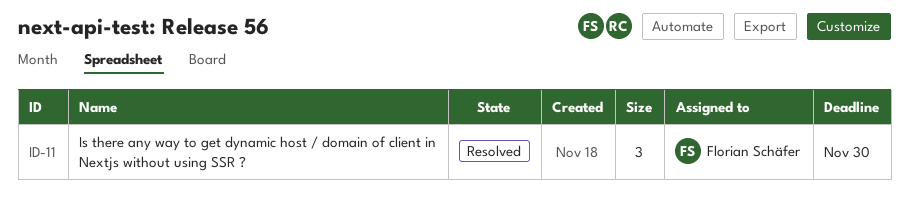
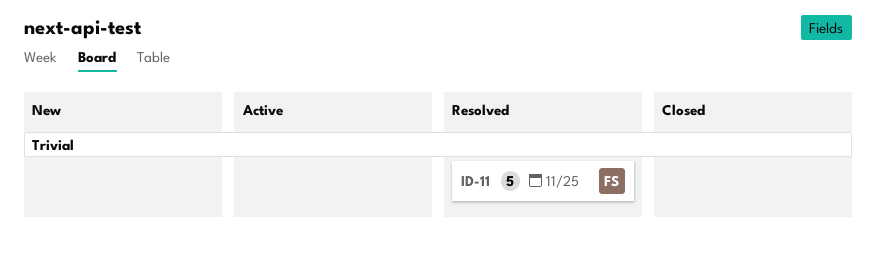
ID-11, estimate: 3 -> 5
ID-11, due: Nov 30 -> Nov 25

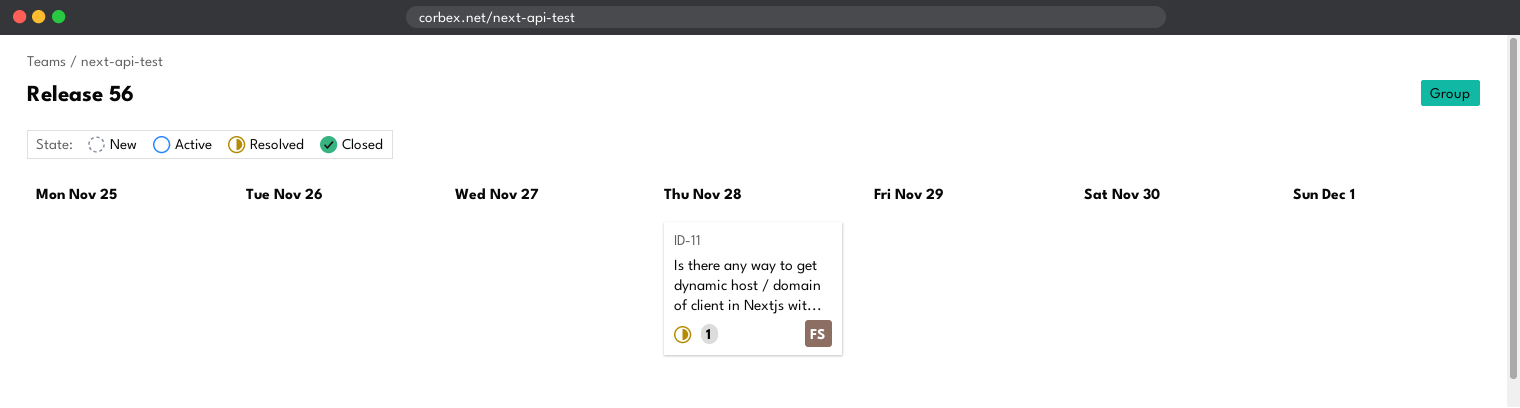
ID-11, estimate: 5 -> 1
ID-11, due: Nov 25 -> Nov 28

